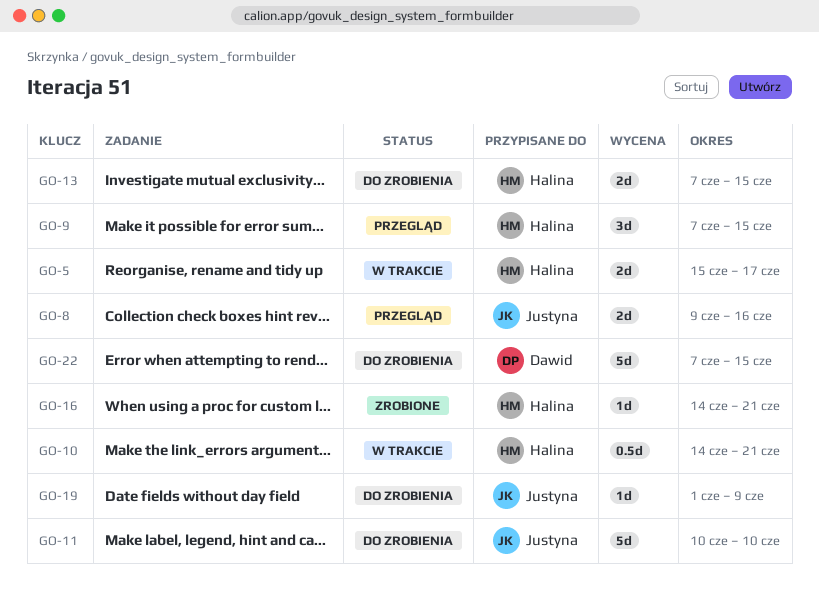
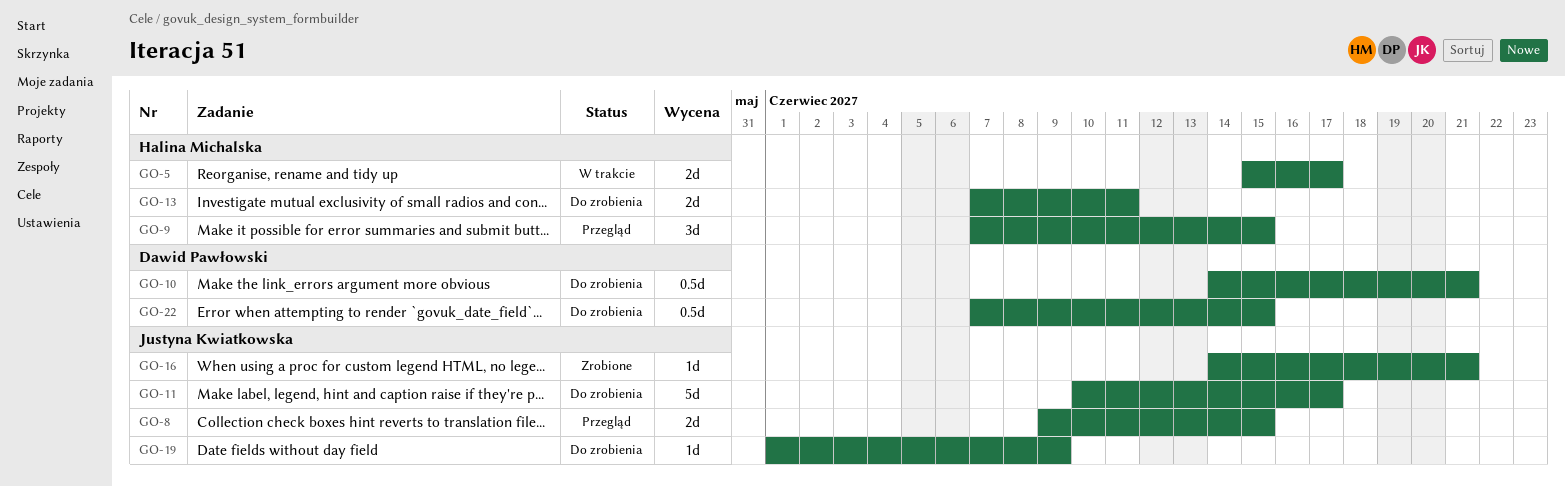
GO-8, due: Jun 16 -> Jun 15
GO-10, status: W trakcie -> Do zrobienia
GO-10, owner: Halina Michalska -> Dawid Pawłowski
GO-11, due: Jun 10 -> Jun 17
GO-13, due: Jun 15 -> Jun 11
GO-16, owner: Halina Michalska -> Justyna Kwiatkowska
GO-22, estimate: 5d -> 0.5d

